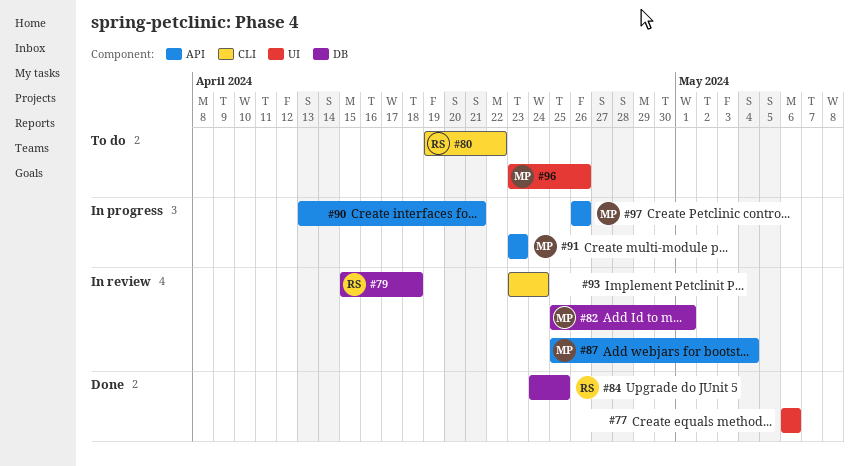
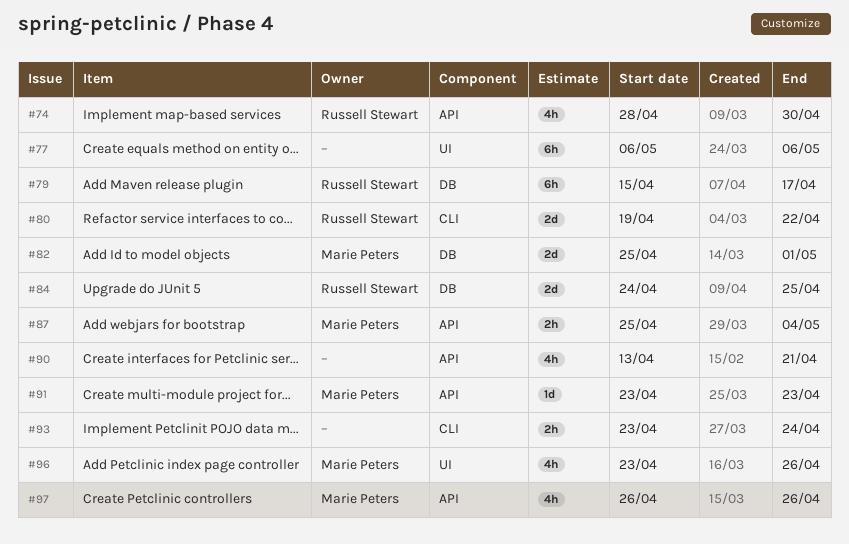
#74: none -> present
#79, due: Apr 18 -> Apr 17

